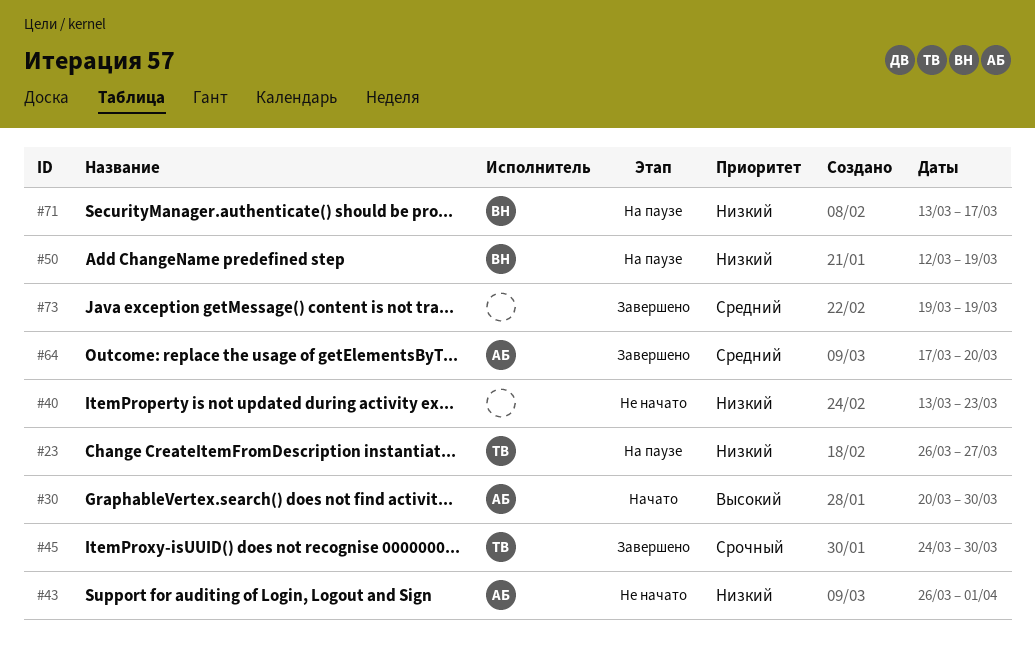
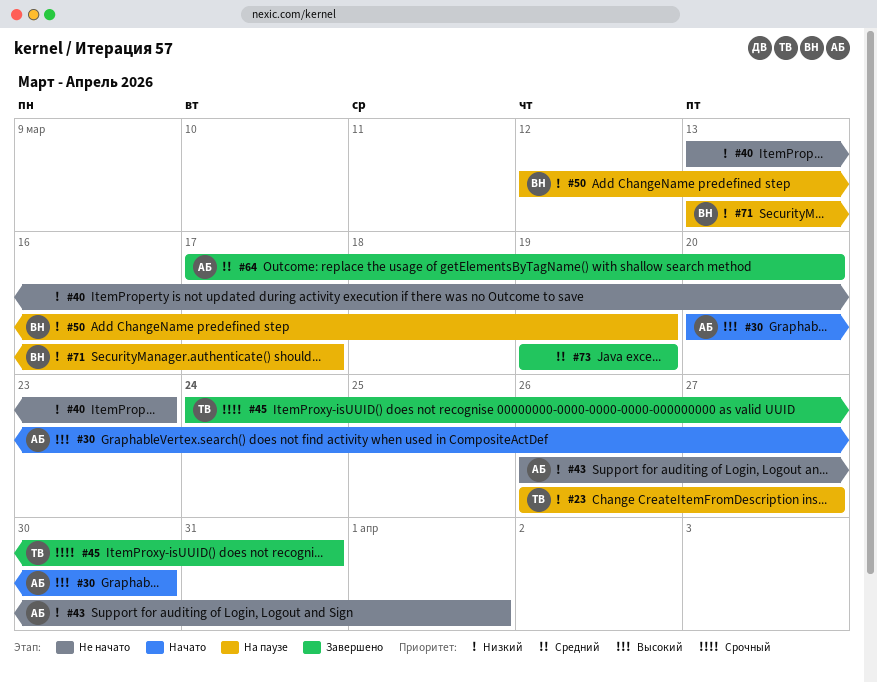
#45, due: Mar 30 -> Mar 31

